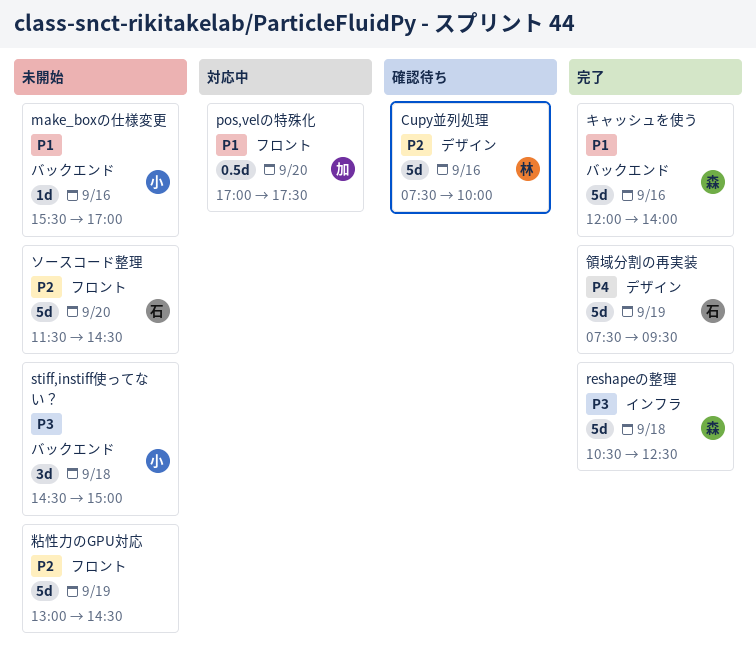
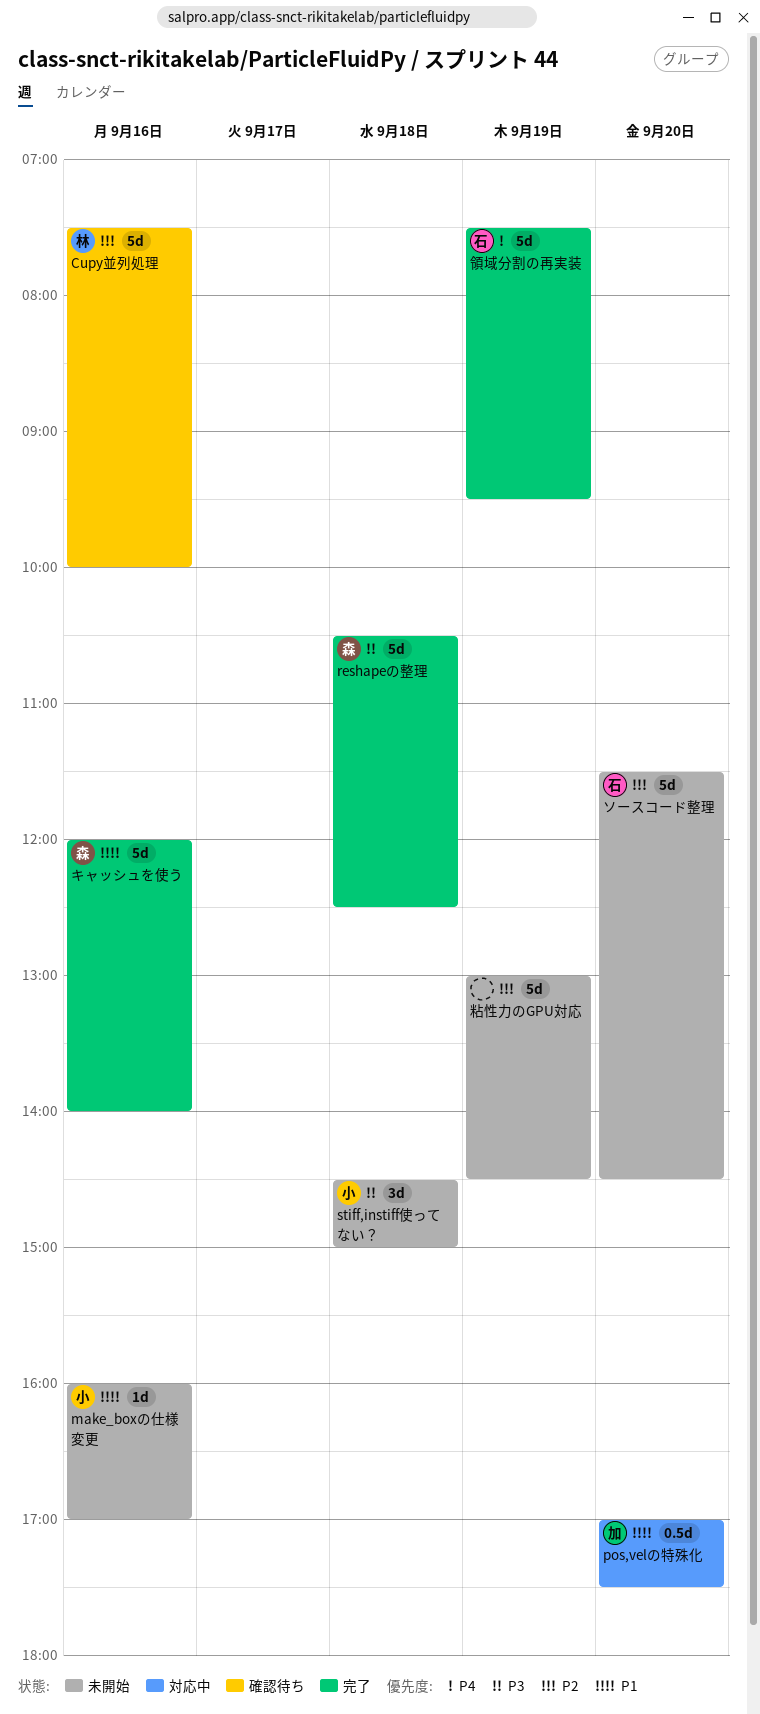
make_boxの仕様変更, begins: 15:30 -> 16:00

